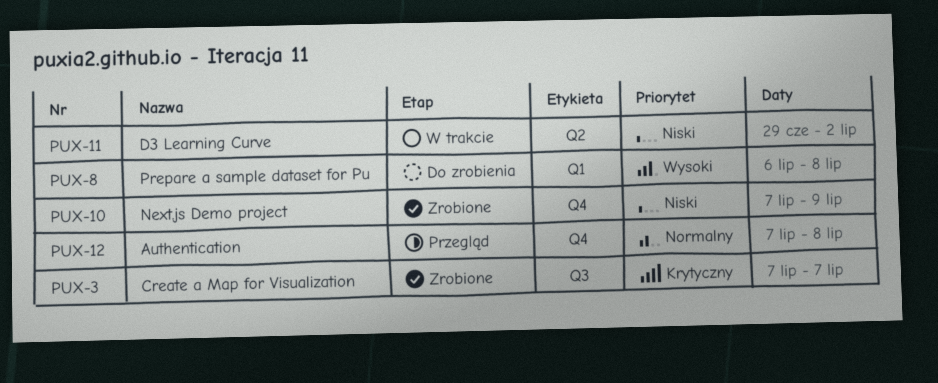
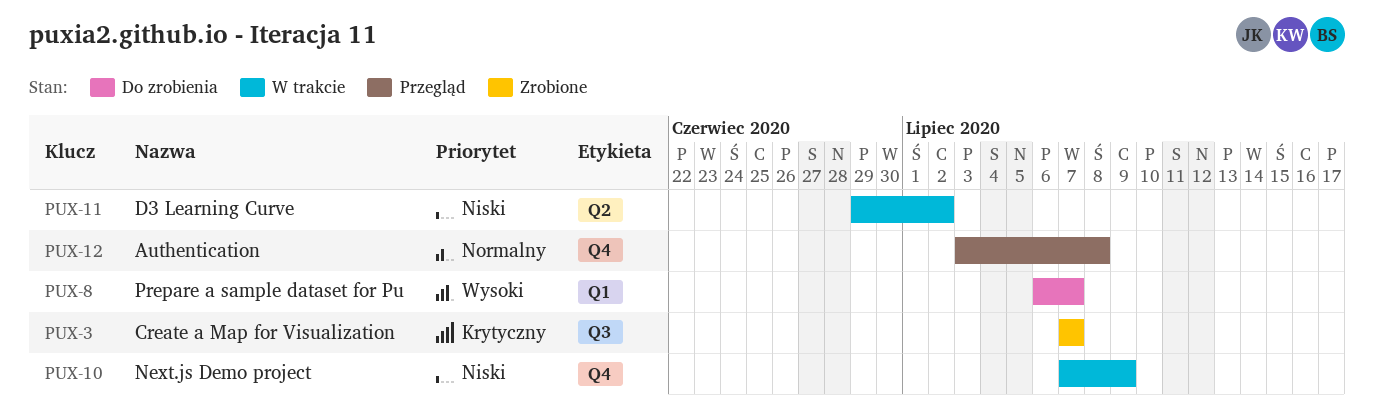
PUX-8, due: Jul 8 -> Jul 7
PUX-10, status: Zrobione -> W trakcie
PUX-12, start: Jul 7 -> Jul 3

